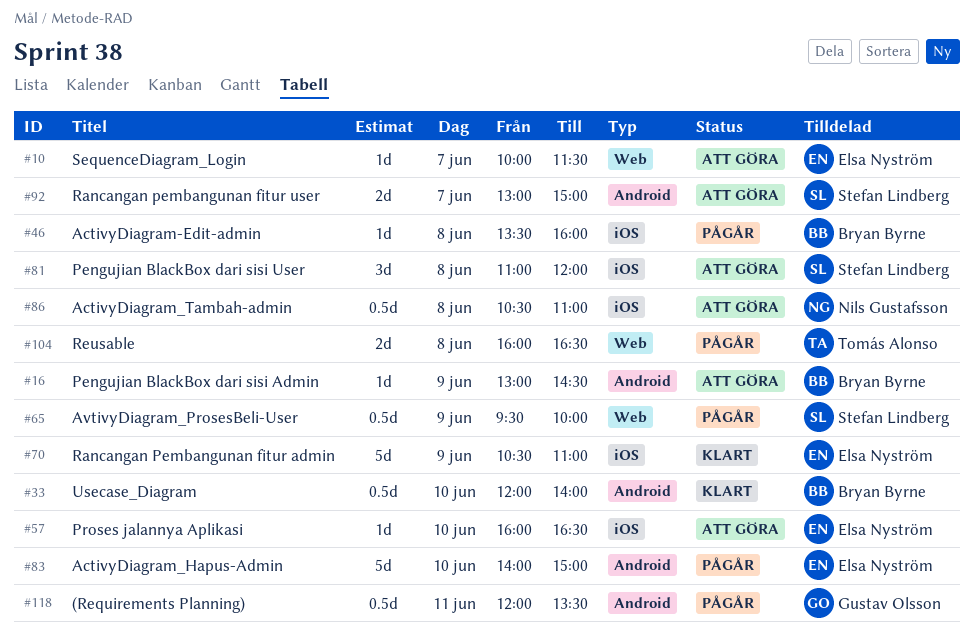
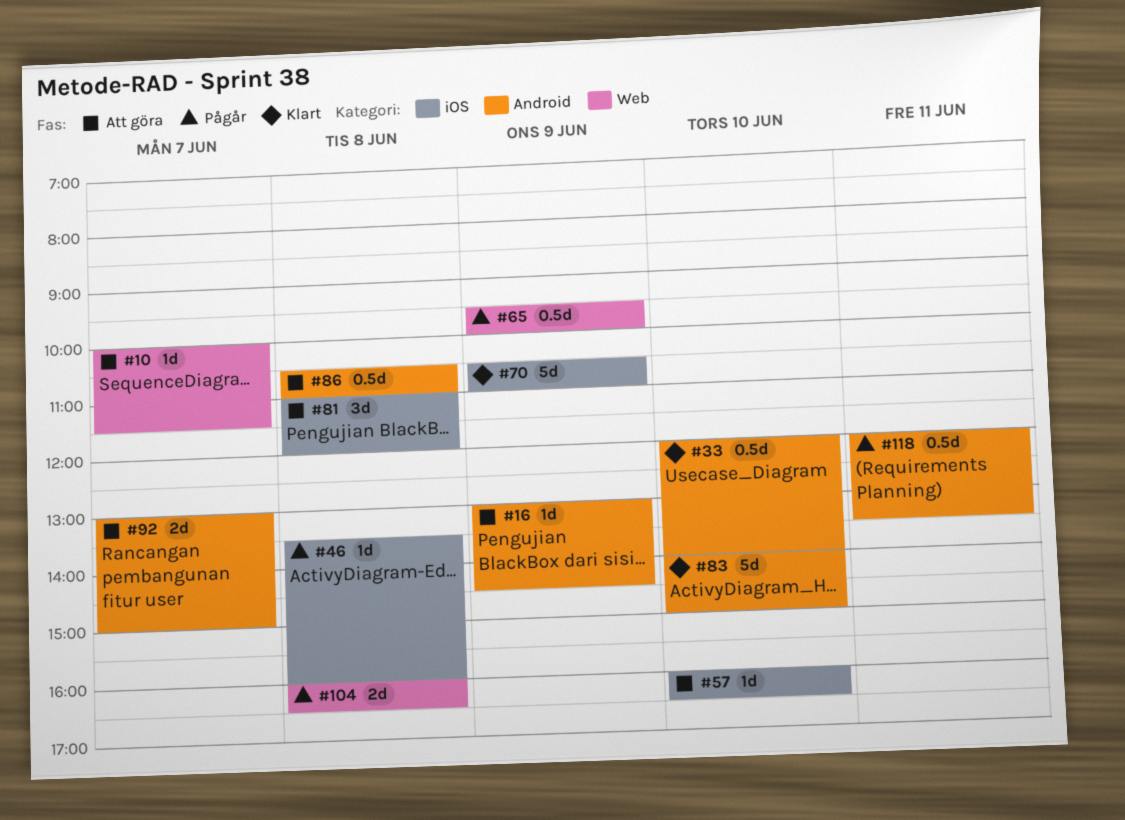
#83, status: Pågår -> Klart
#86, label: iOS -> Android

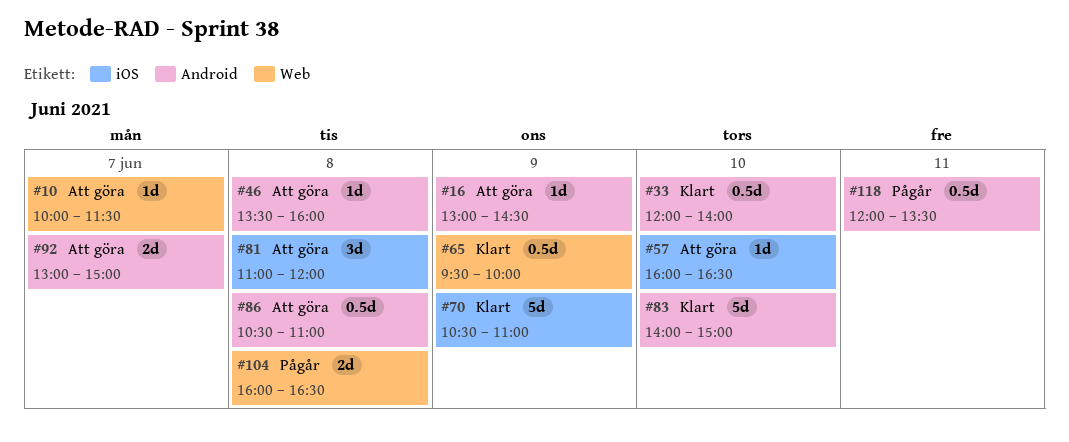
#46, status: Pågår -> Att göra
#46, label: iOS -> Android
#65, status: Pågår -> Klart

